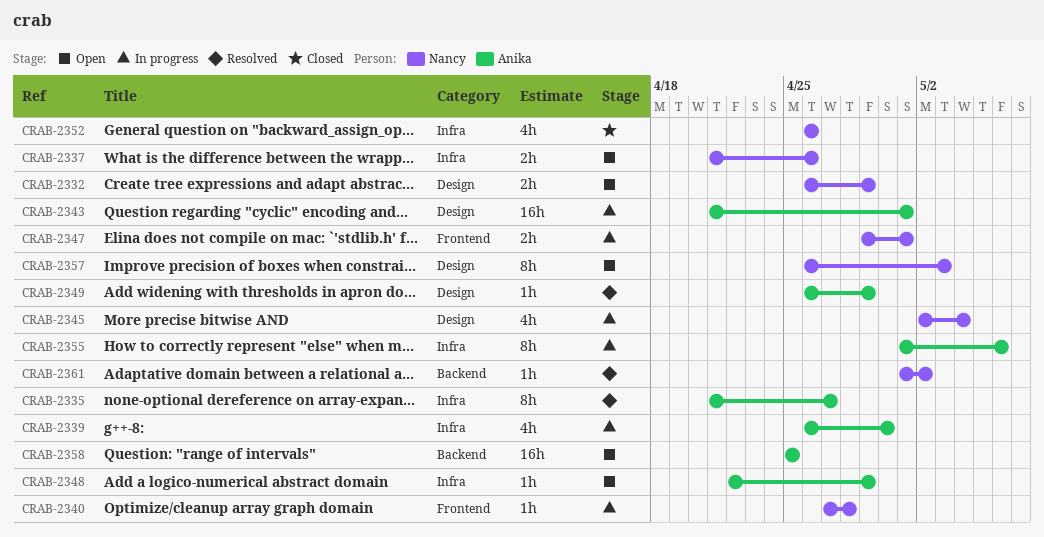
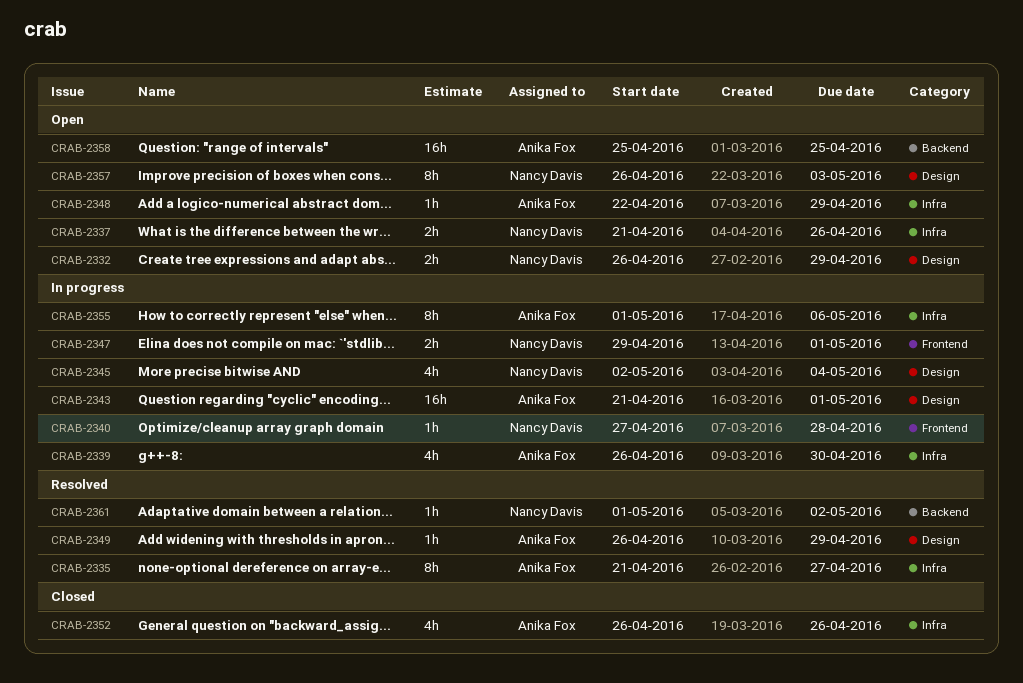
CRAB-2352, owner: Nancy Davis -> Anika Fox

